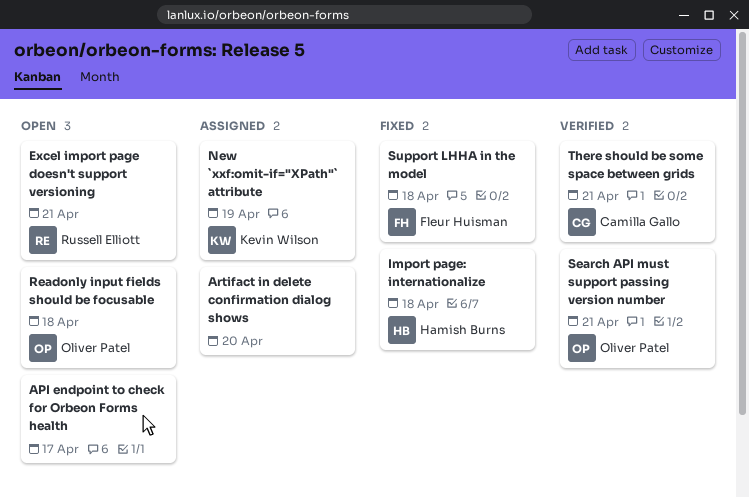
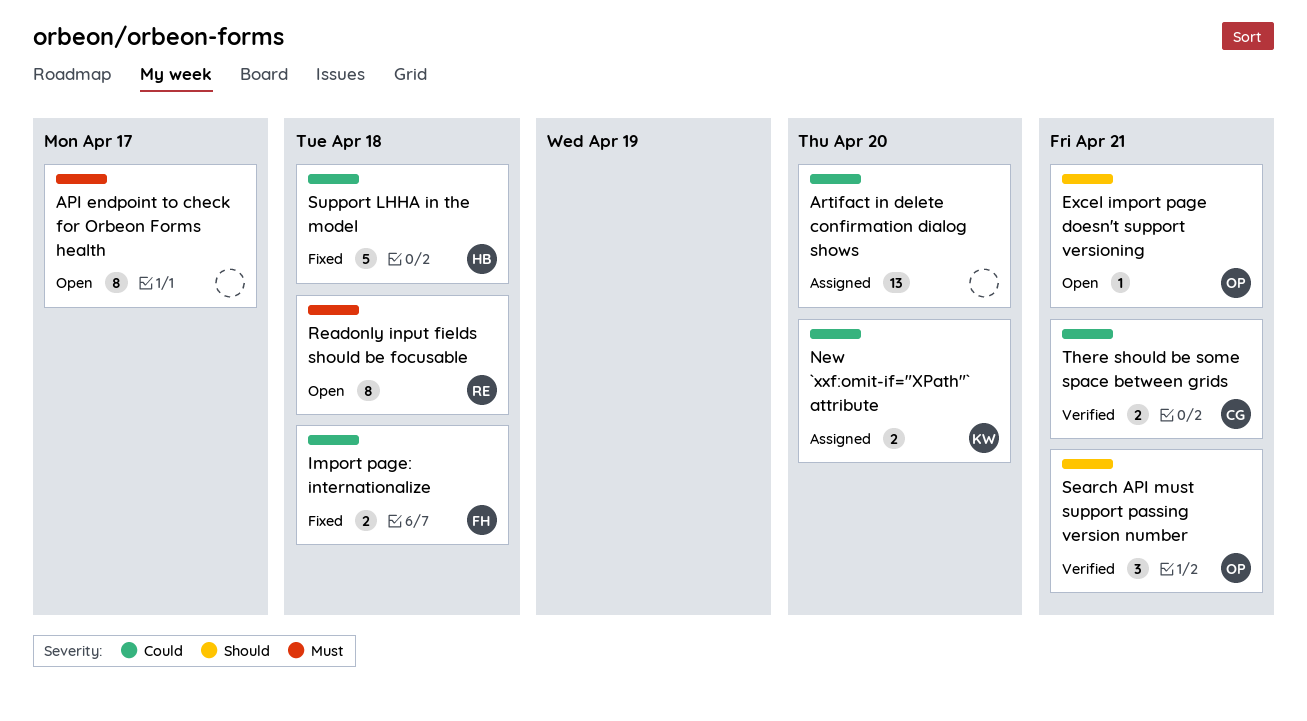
Excel import page doesn't support versioning, owner: Russell Elliott -> Oliver Patel
Import page: internationalize, owner: Hamish Burns -> Fleur Huisman
New `xxf:omit-if="XPath"` attribute, due: Apr 19 -> Apr 20
Readonly input fields should be focusable, owner: Oliver Patel -> Russell Elliott
Support LHHA in the model, owner: Fleur Huisman -> Hamish Burns

